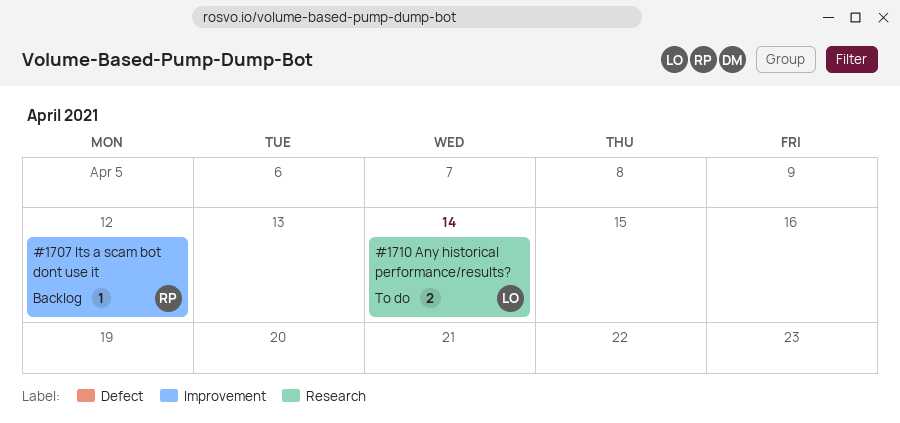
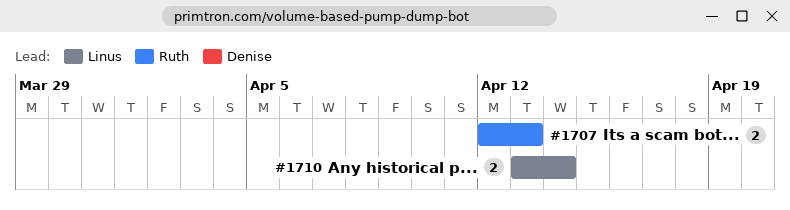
#1707, estimate: 1 -> 2
#1707, due: Apr 12 -> Apr 13

